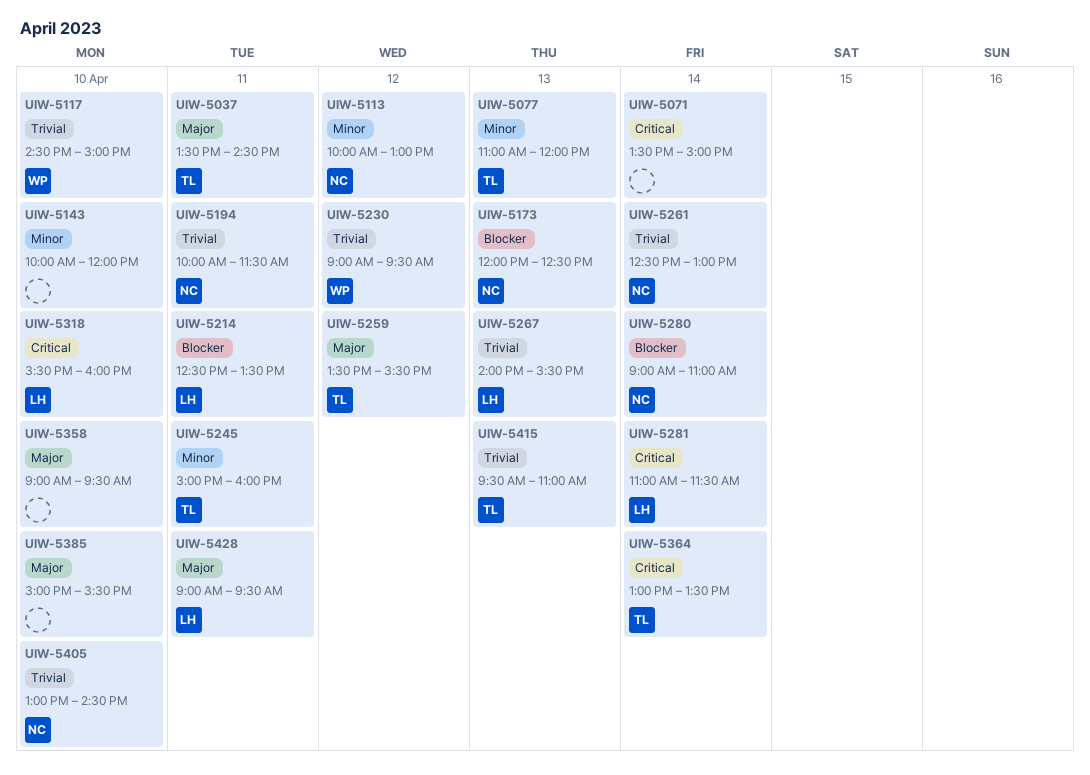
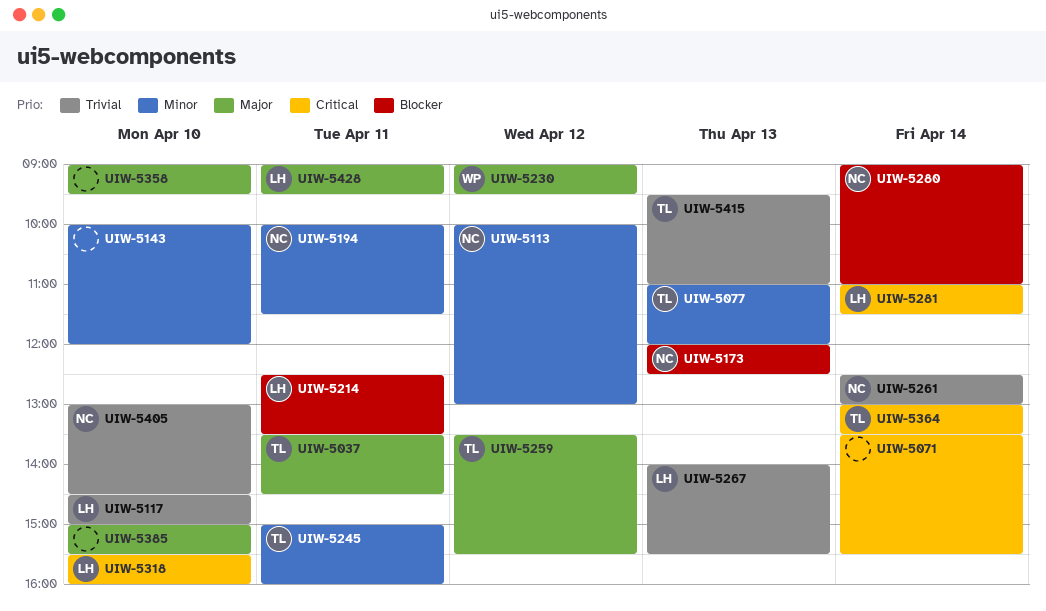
UIW-5071, ends: 15:00 -> 15:30
UIW-5117, owner: WP -> LH
UIW-5194, priority: Trivial -> Minor
UIW-5230, priority: Trivial -> Major

